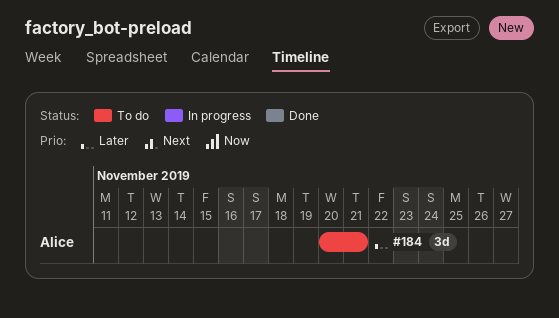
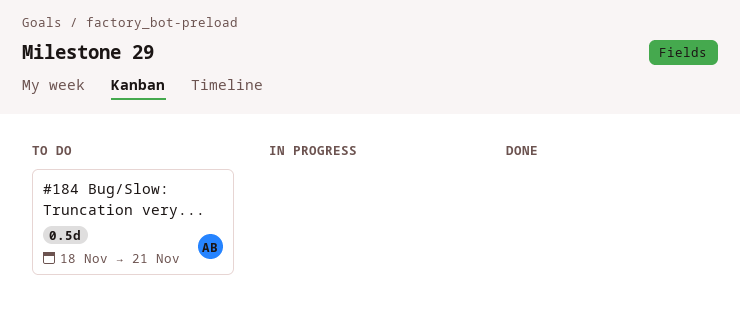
#184, estimate: 3d -> 0.5d
#184, start: Nov 20 -> Nov 18

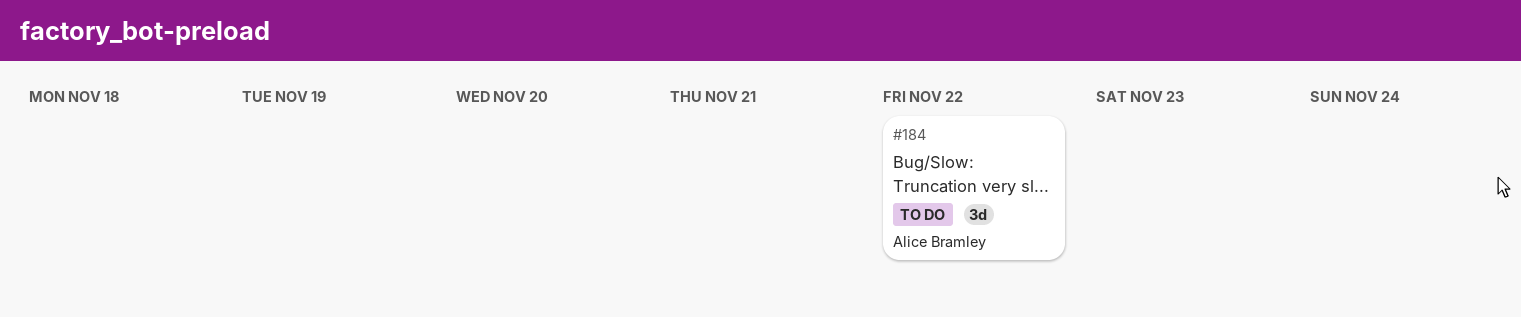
#184, estimate: 0.5d -> 3d
#184, due: Nov 21 -> Nov 22

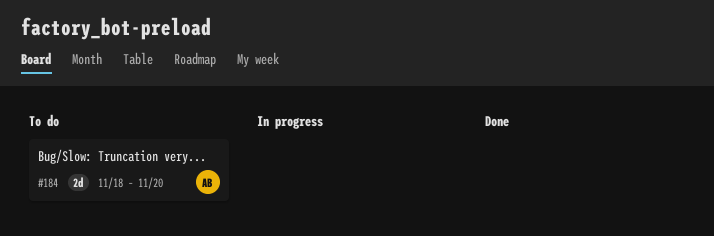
#184, estimate: 3d -> 2d
#184, due: Nov 22 -> Nov 20

